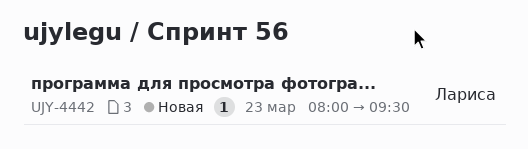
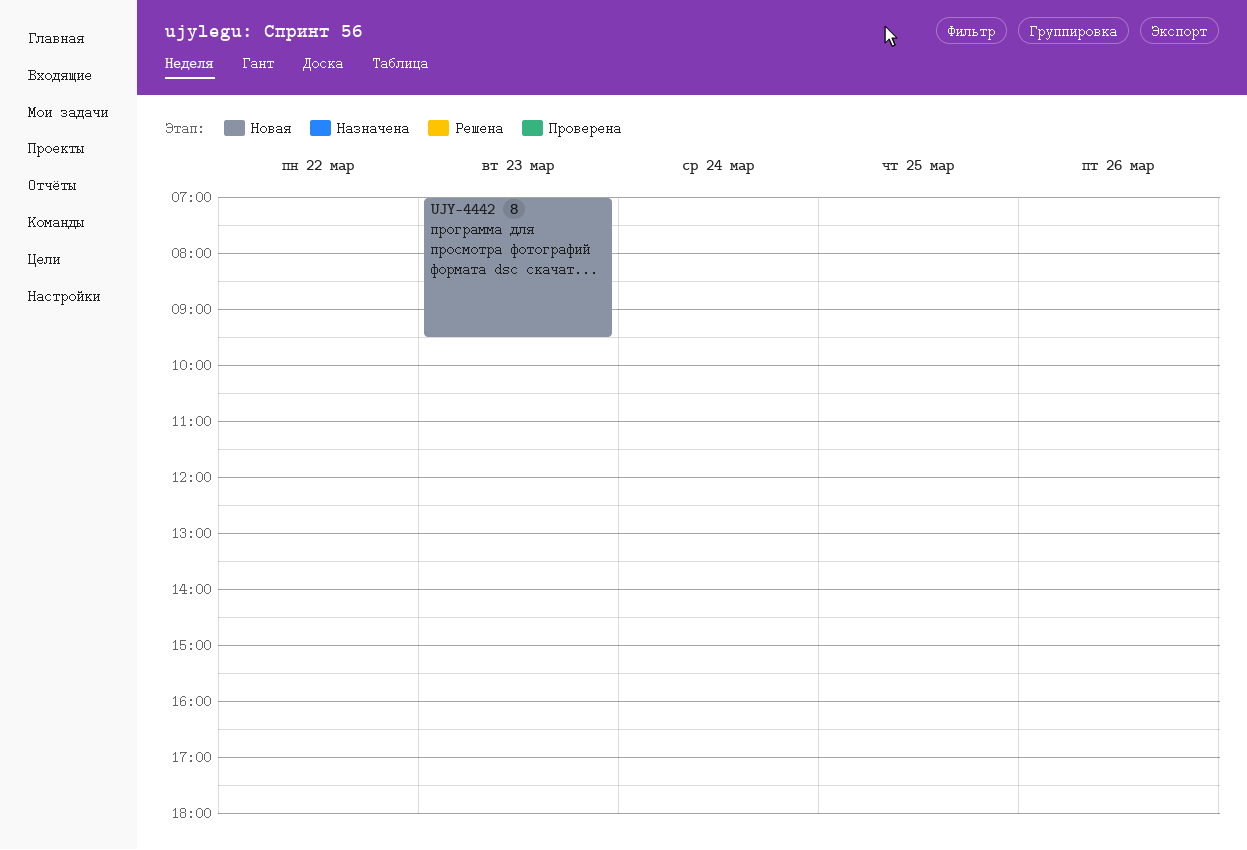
UJY-4442, estimate: 1 -> 8
UJY-4442, begins: 08:00 -> 07:00

